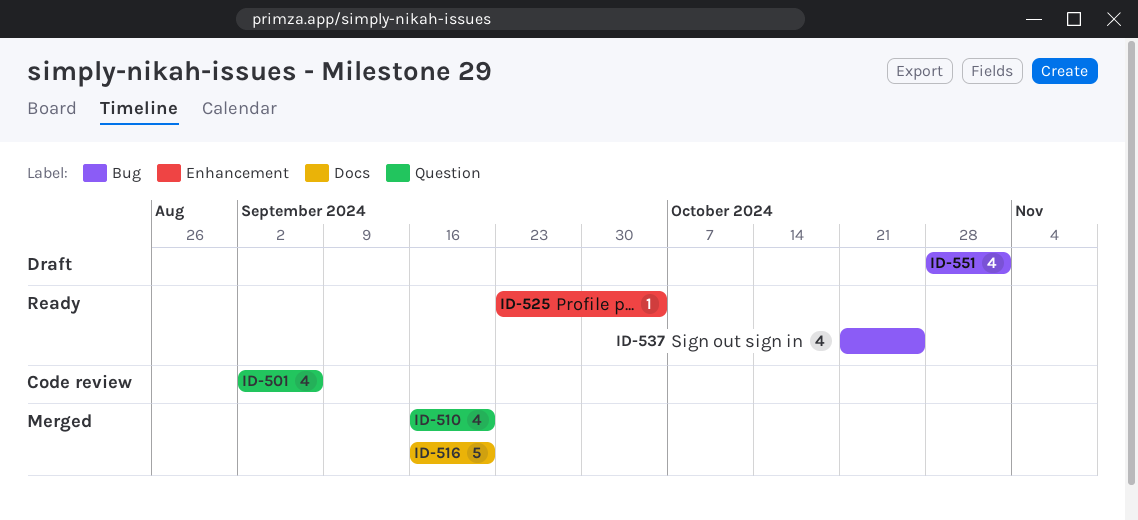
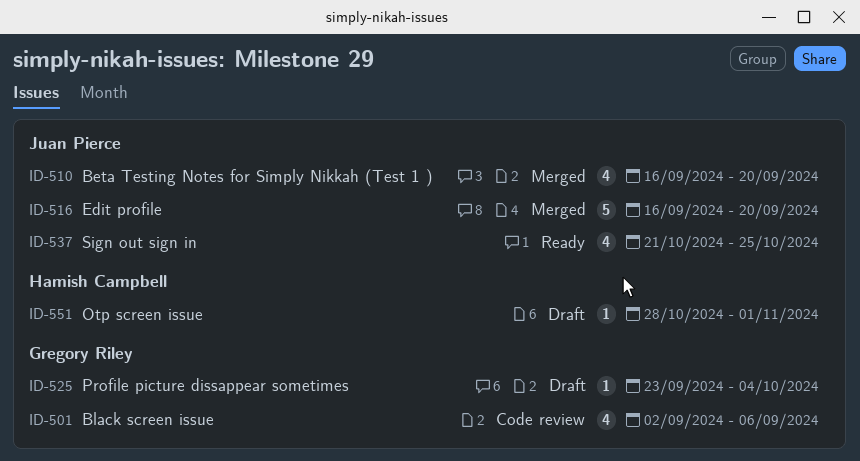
ID-525, status: Ready -> Draft
ID-551, estimate: 4 -> 1

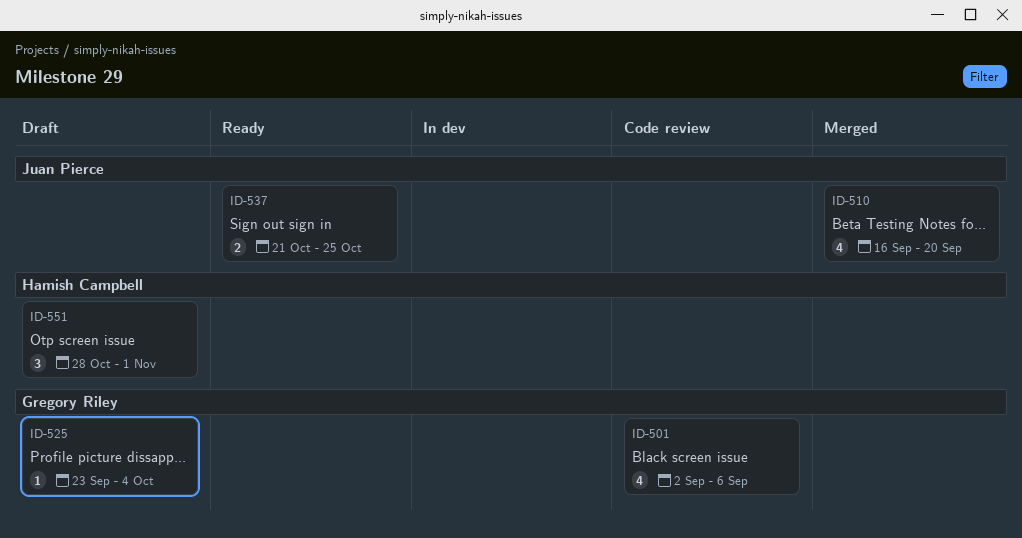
ID-516: present -> none
ID-537, estimate: 4 -> 2
ID-551, estimate: 1 -> 3

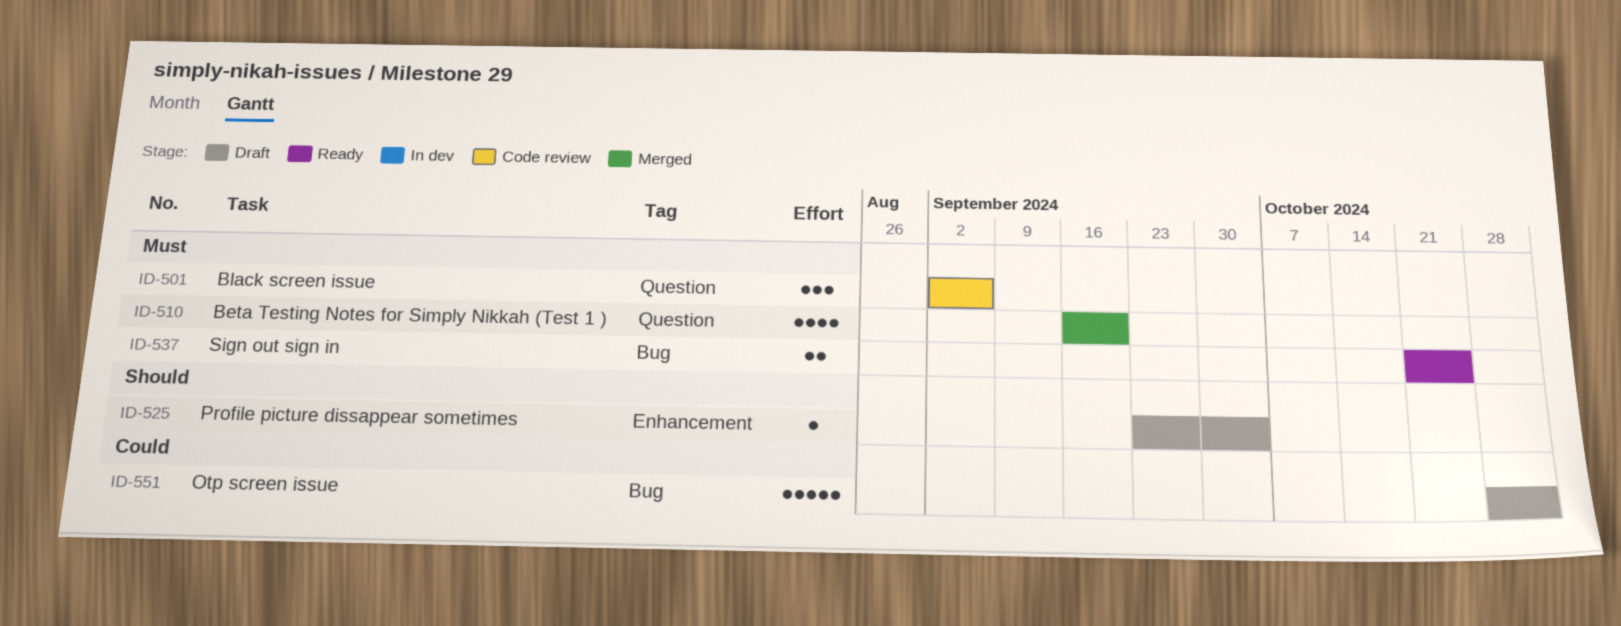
ID-501, estimate: 4 -> 3
ID-551, estimate: 3 -> 5

